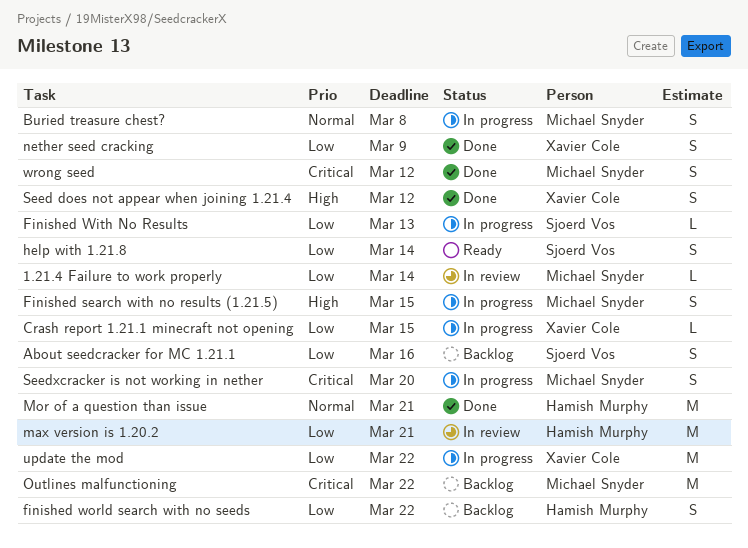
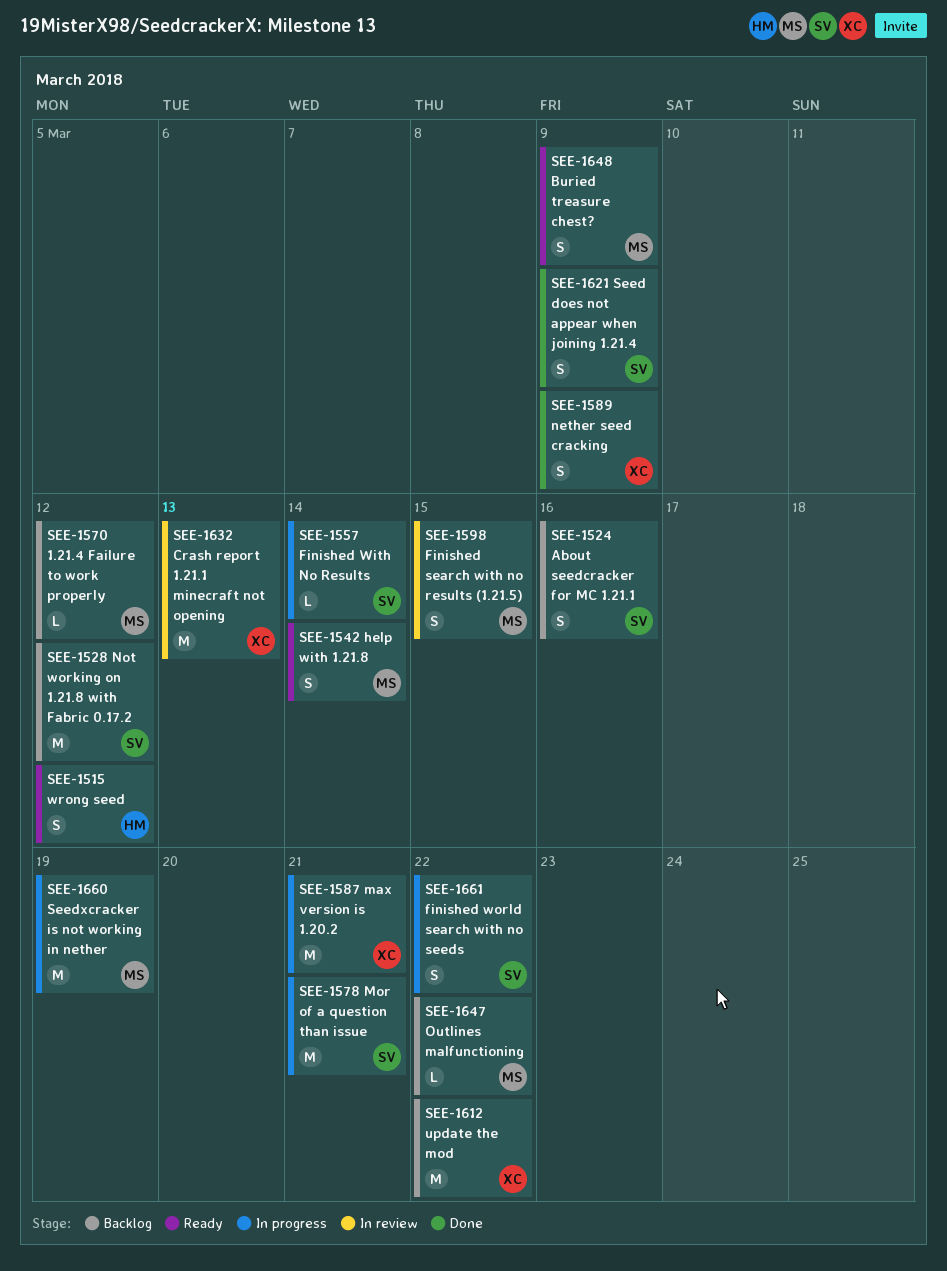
1.21.4 Failure to work properly, status: In review -> Backlog
1.21.4 Failure to work properly, due: Mar 14 -> Mar 12
Buried treasure chest?, status: In progress -> Ready
Buried treasure chest?, due: Mar 8 -> Mar 9
Crash report 1.21.1 minecraft not opening, status: In progress -> In review
Crash report 1.21.1 minecraft not opening, estimate: L -> M
Crash report 1.21.1 minecraft not opening, due: Mar 15 -> Mar 13
Finished search with no results (1.21.5), status: In progress -> In review
Finished With No Results, due: Mar 13 -> Mar 14
finished world search with no seeds, status: Backlog -> In progress
finished world search with no seeds, owner: Hamish Murphy -> Sjoerd Vos
help with 1.21.8, owner: Sjoerd Vos -> Michael Snyder
max version is 1.20.2, status: In review -> In progress
max version is 1.20.2, owner: Hamish Murphy -> Xavier Cole
Mor of a question than issue, status: Done -> In progress
Mor of a question than issue, owner: Hamish Murphy -> Sjoerd Vos
Not working on 1.21.8 with Fabric 0.17.2: none -> present
Outlines malfunctioning, estimate: M -> L
Seed does not appear when joining 1.21.4, owner: Xavier Cole -> Sjoerd Vos
Seed does not appear when joining 1.21.4, due: Mar 12 -> Mar 9
Seedxcracker is not working in nether, estimate: S -> M
Seedxcracker is not working in nether, due: Mar 20 -> Mar 19
update the mod, status: In progress -> Backlog
wrong seed, status: Done -> Ready
wrong seed, owner: Michael Snyder -> Hamish Murphy

